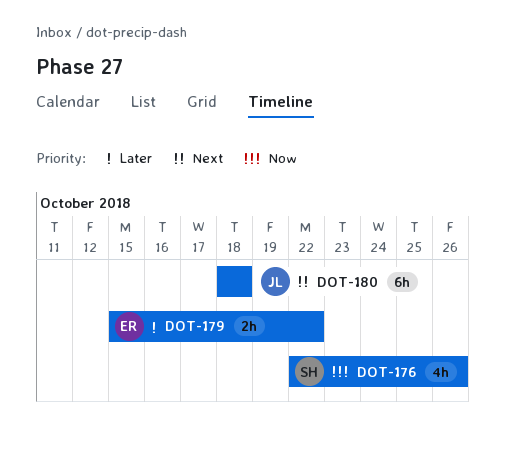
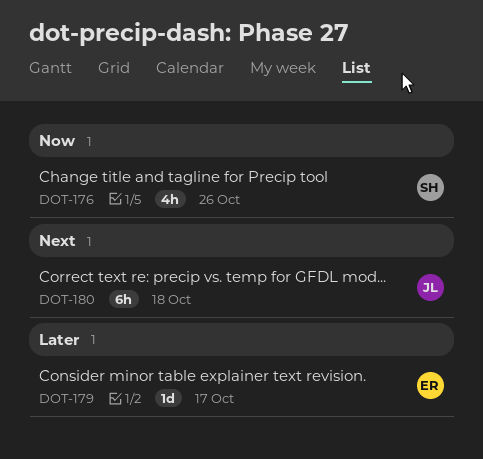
DOT-179, estimate: 2h -> 1d
DOT-179, due: Oct 22 -> Oct 17

